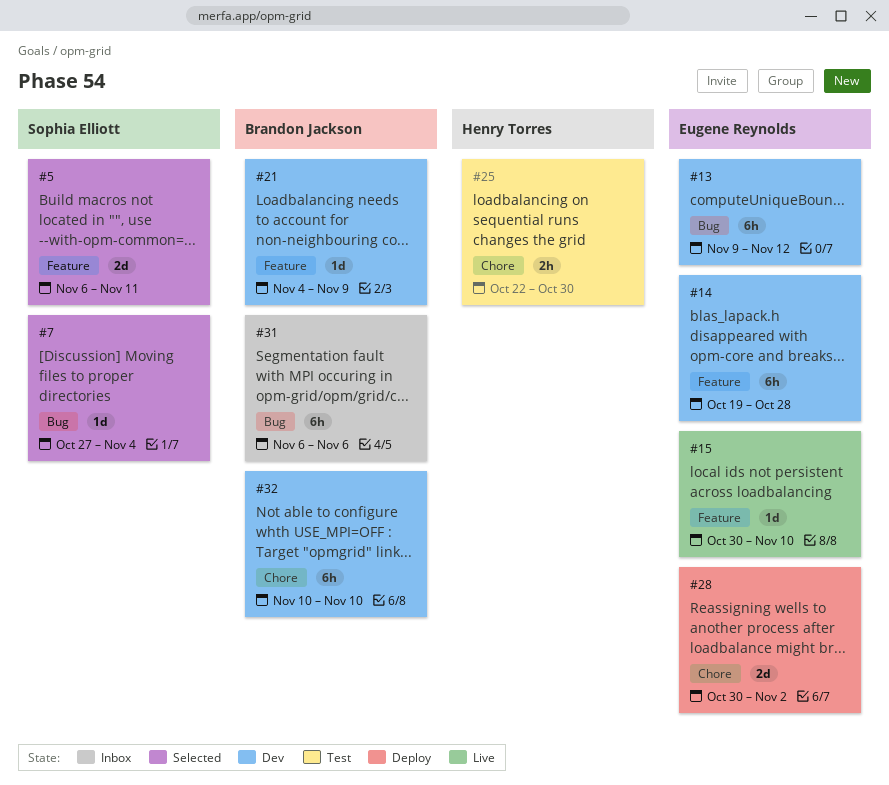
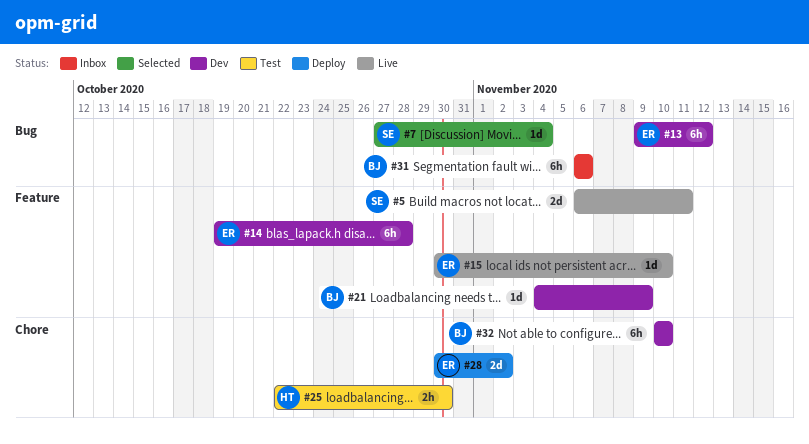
#5, status: Selected -> Live

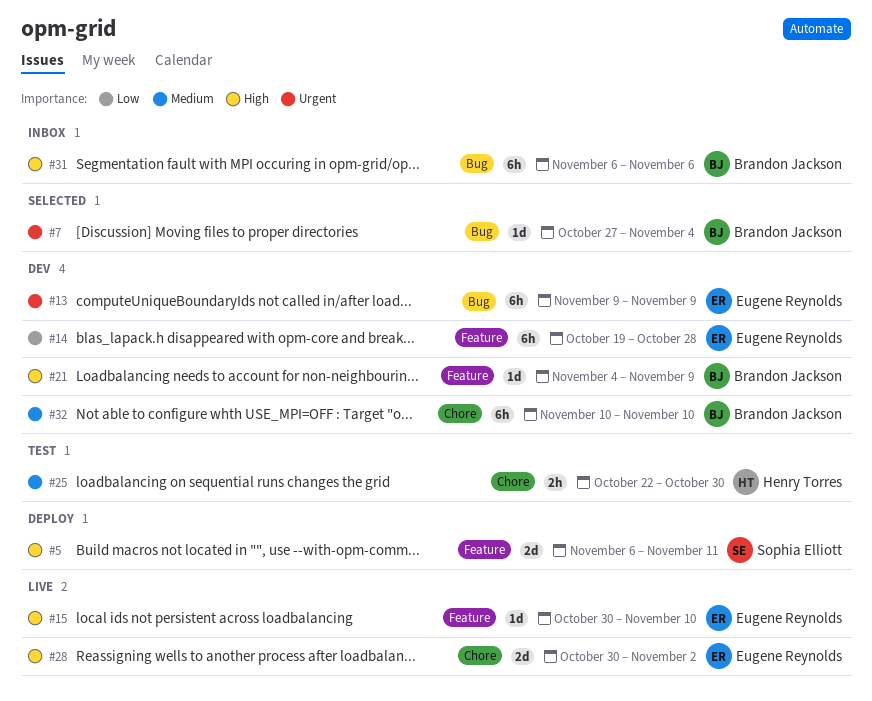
#5, status: Live -> Deploy
#7, owner: Sophia Elliott -> Brandon Jackson
#13, due: Nov 12 -> Nov 9
#28, status: Deploy -> Live

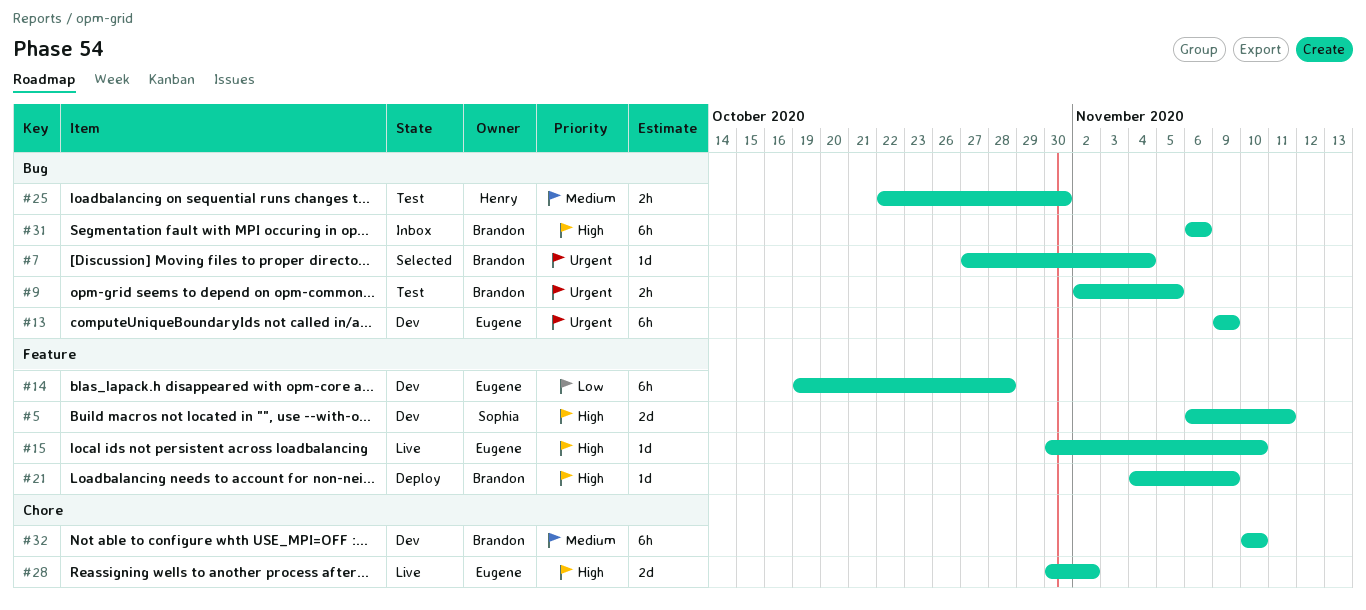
#5, status: Deploy -> Dev
#9: none -> present
#21, status: Dev -> Deploy
#25, label: Chore -> Bug

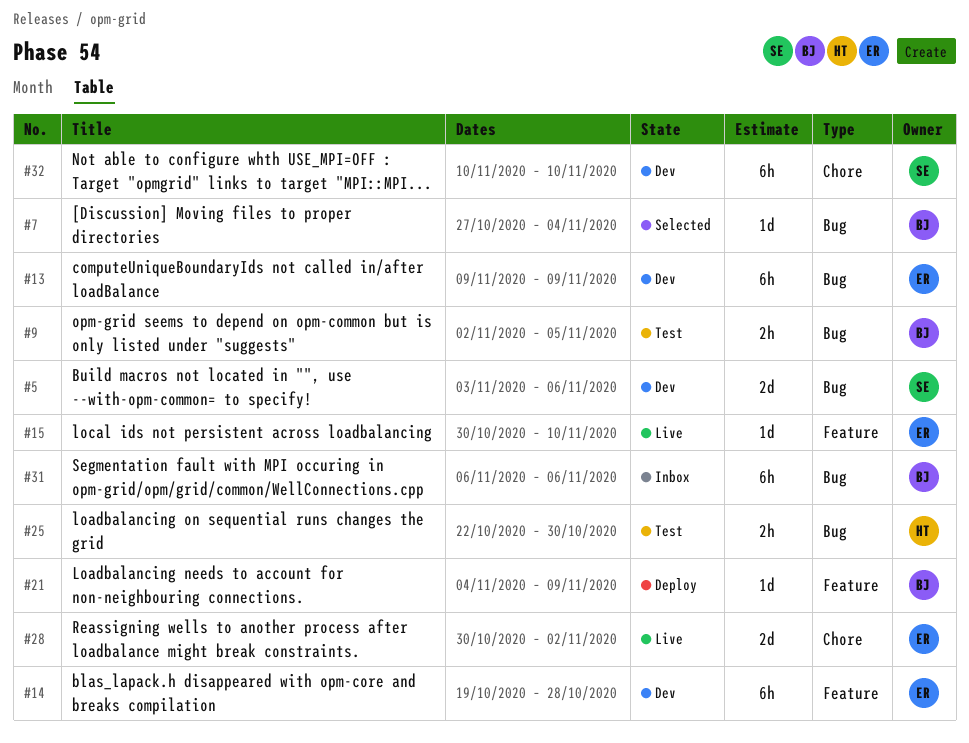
#5, label: Feature -> Bug
#5, start: Nov 6 -> Nov 3
#5, due: Nov 11 -> Nov 6
#32, owner: Brandon -> Sophia

